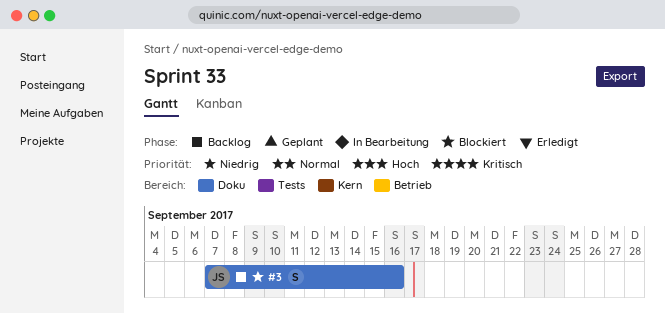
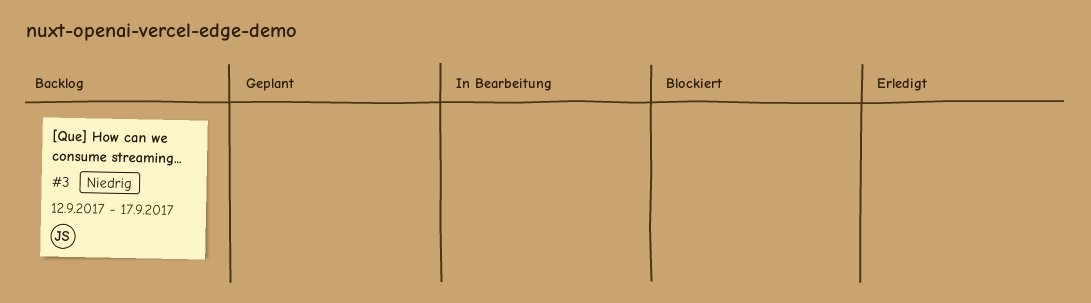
#3, start: Sep 7 -> Sep 12
#3, due: Sep 16 -> Sep 17

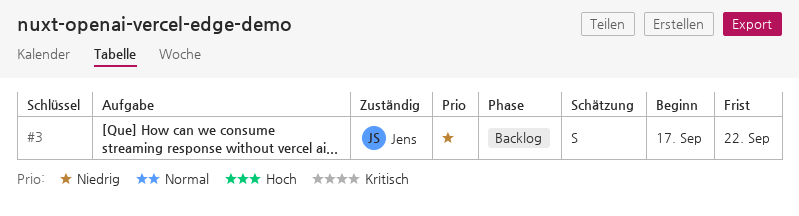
#3, start: Sep 12 -> Sep 17
#3, due: Sep 17 -> Sep 22

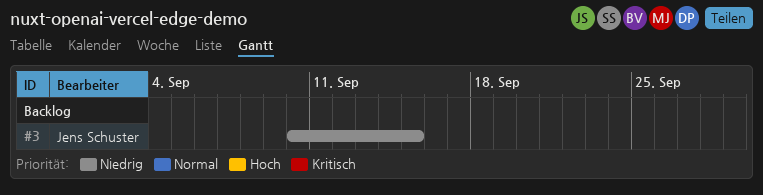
#3, start: Sep 17 -> Sep 10
#3, due: Sep 22 -> Sep 15

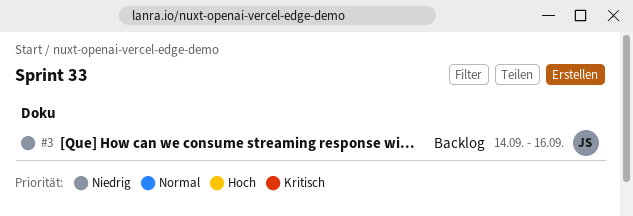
#3, start: Sep 10 -> Sep 14
#3, due: Sep 15 -> Sep 16

